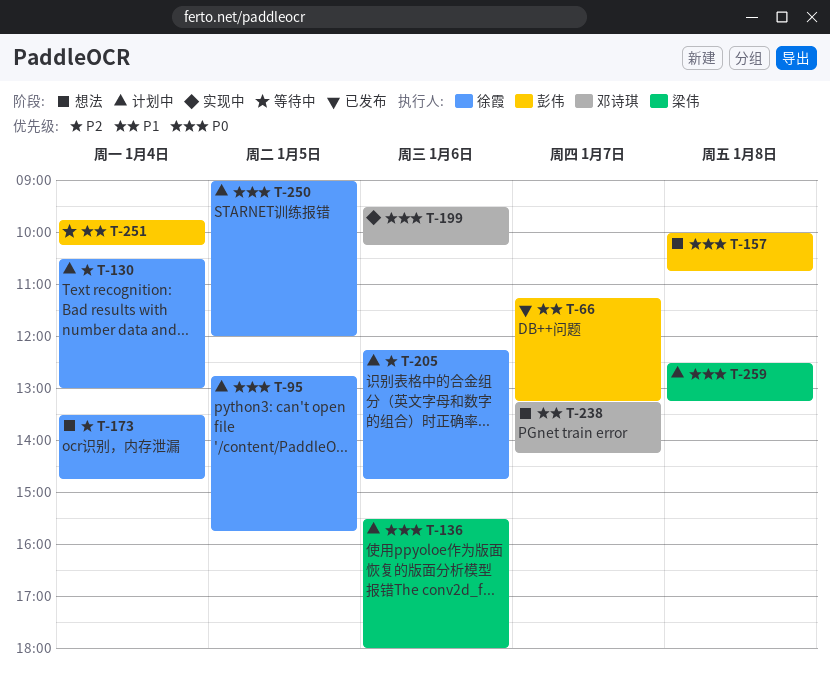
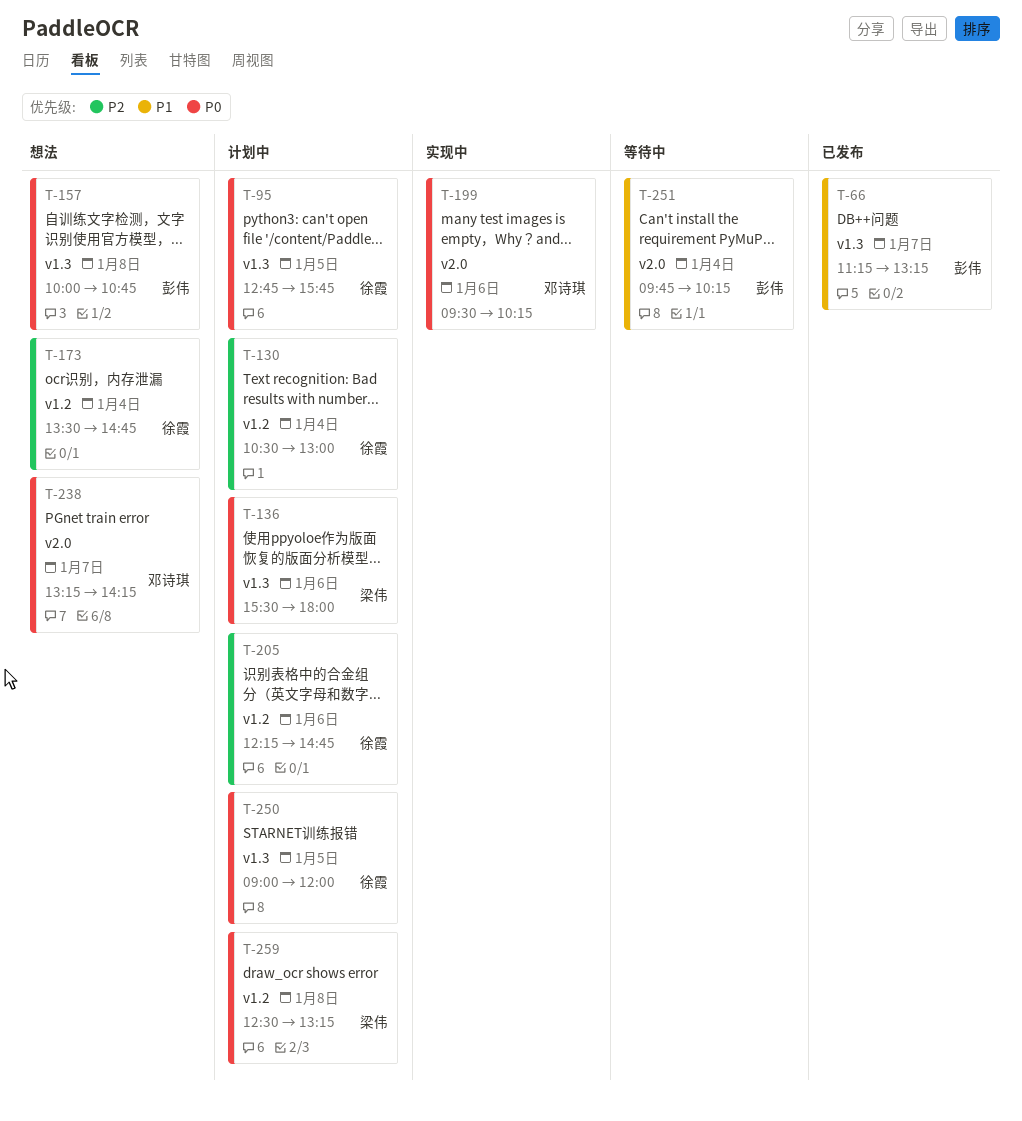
T-238, priority: P1 -> P0

